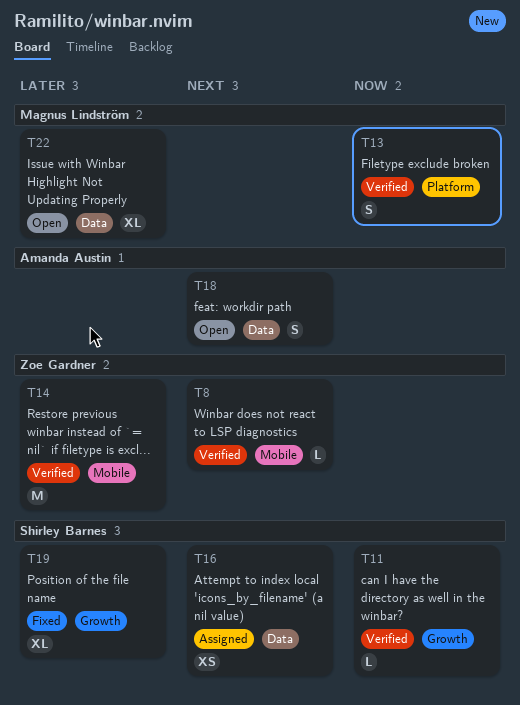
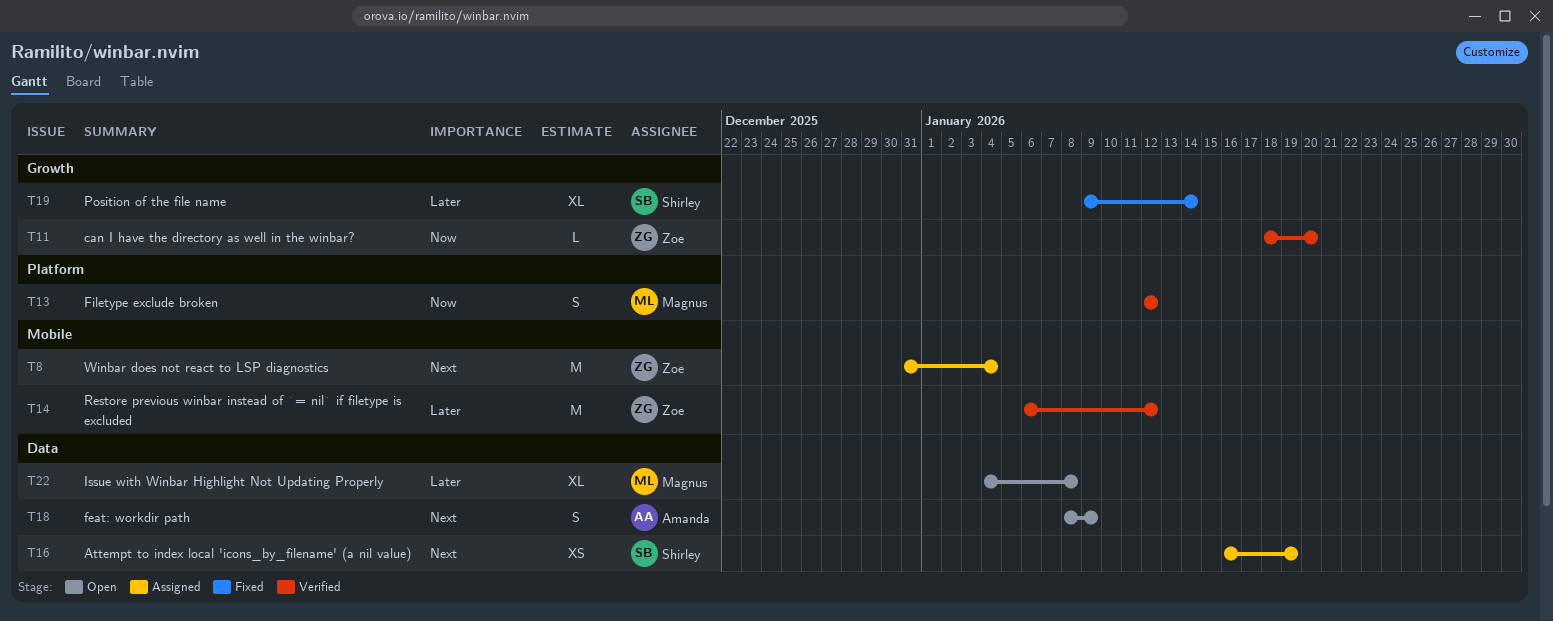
T8, status: Verified -> Assigned
T8, estimate: L -> M
T11, owner: Shirley Barnes -> Zoe Gardner

